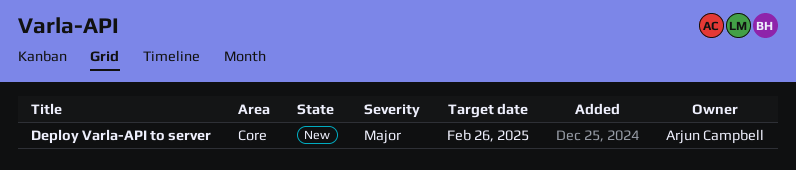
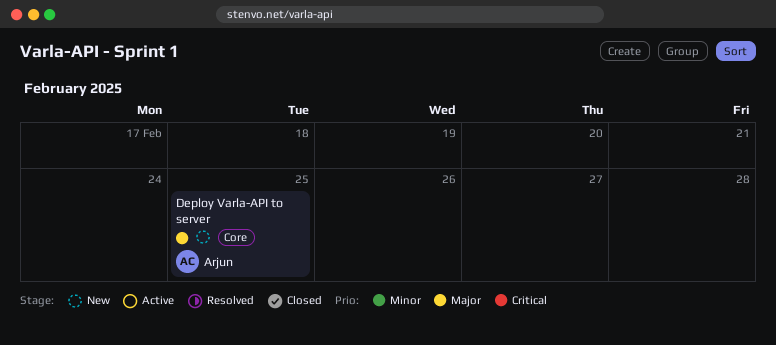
Deploy Varla-API to server, due: Feb 26 -> Feb 25

